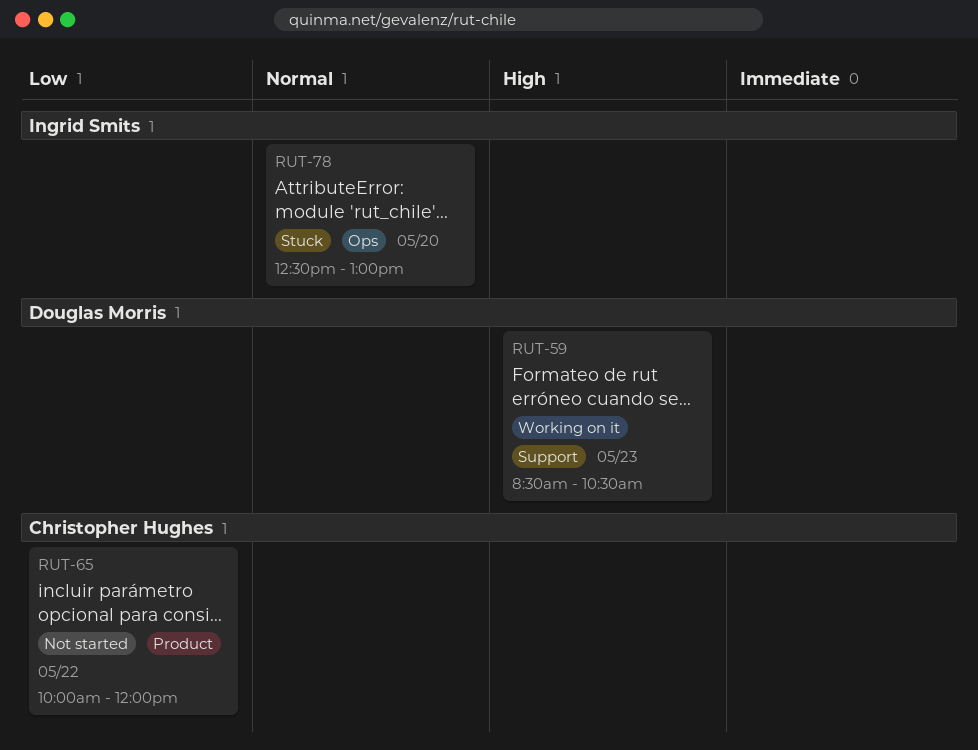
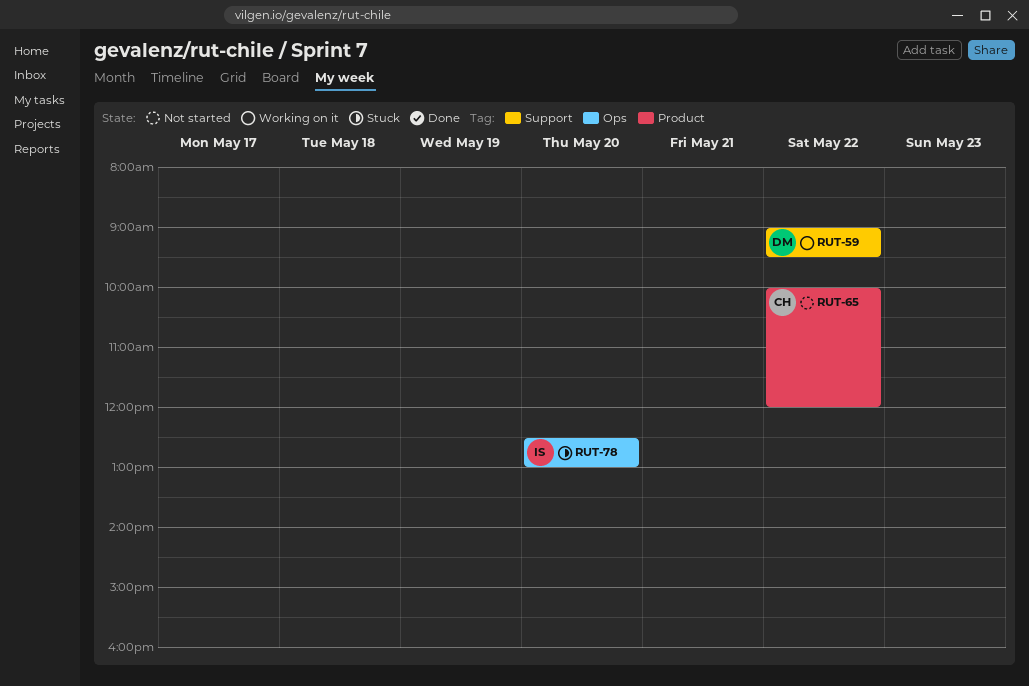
RUT-59, day: May 23 -> May 22
RUT-59, begins: 08:30 -> 09:00
RUT-59, ends: 10:30 -> 09:30

